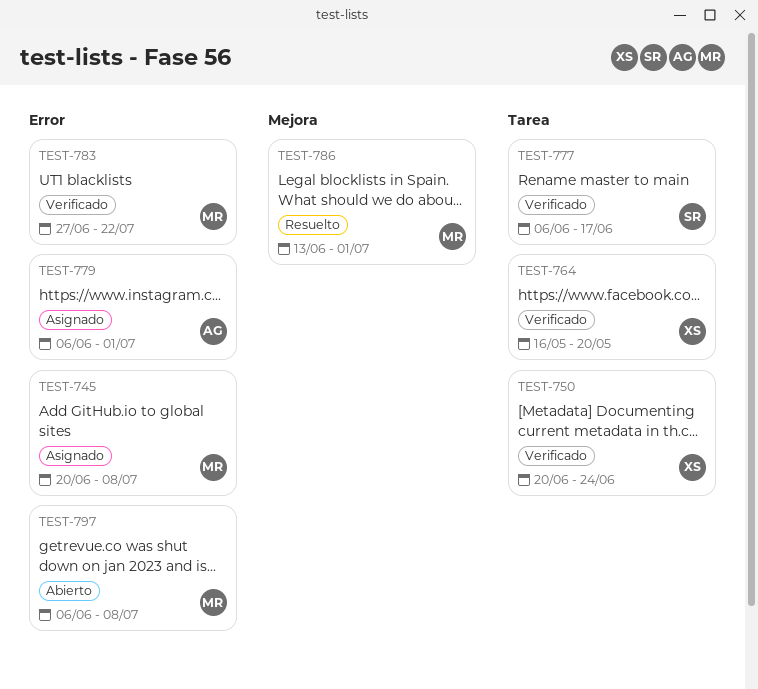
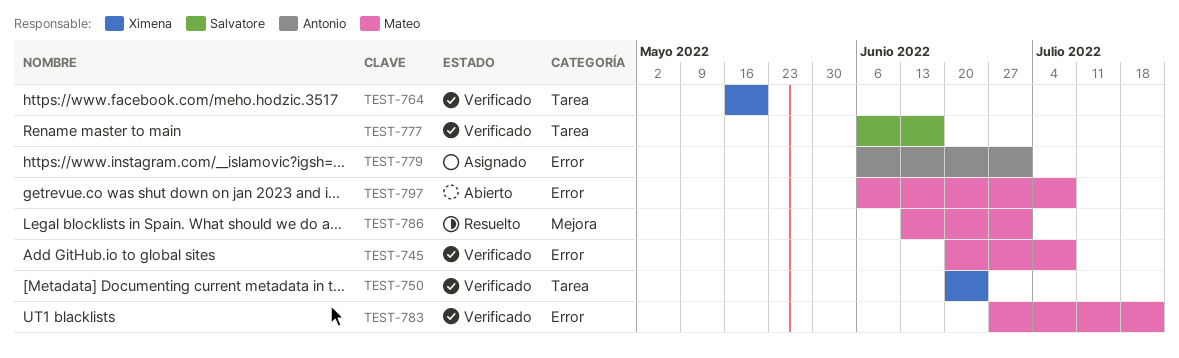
TEST-745, status: Asignado -> Verificado

